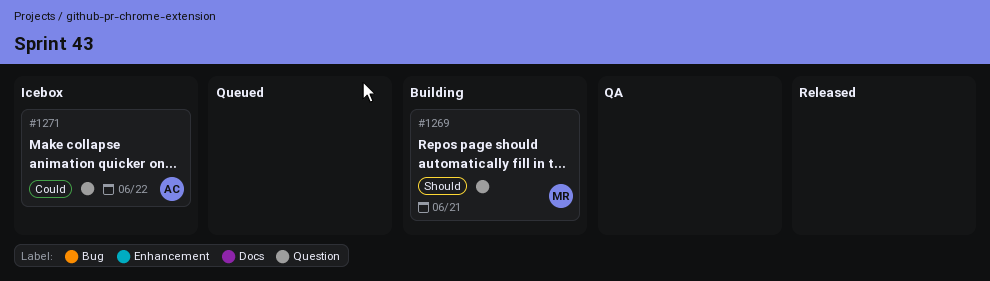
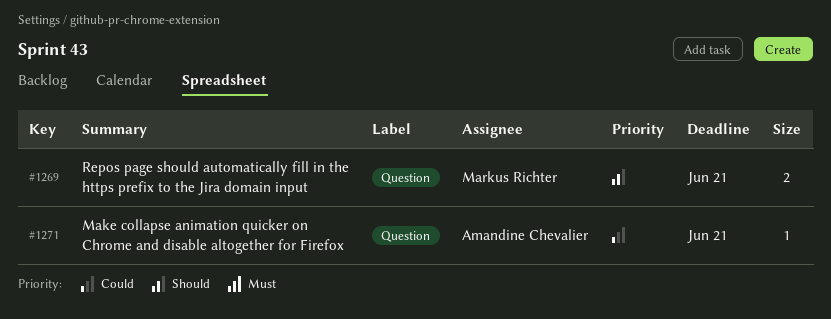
#1271, due: Jun 22 -> Jun 21

